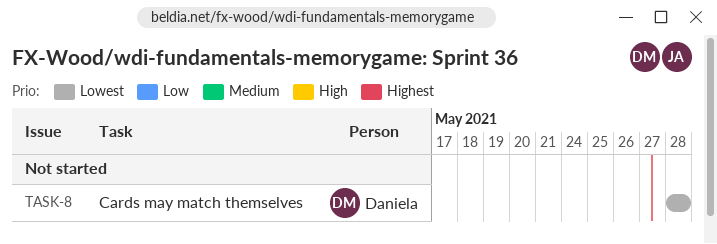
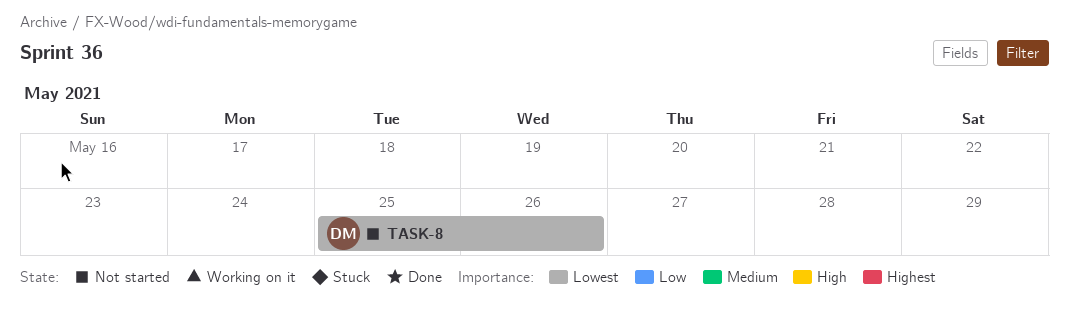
TASK-8, start: May 28 -> May 25
TASK-8, due: May 28 -> May 26

